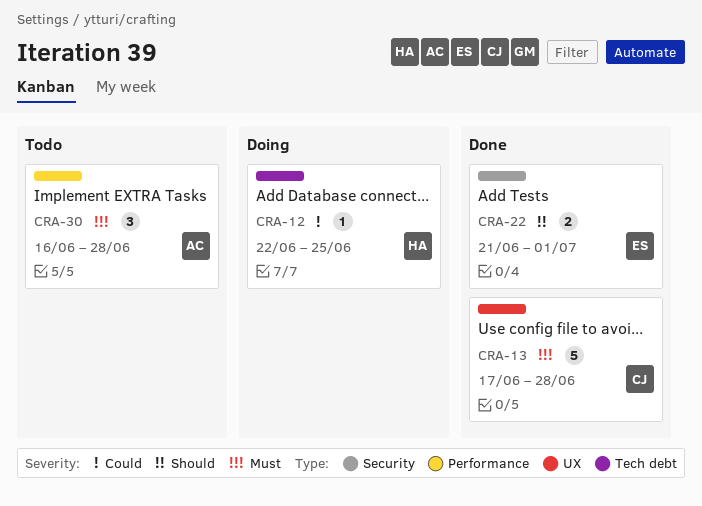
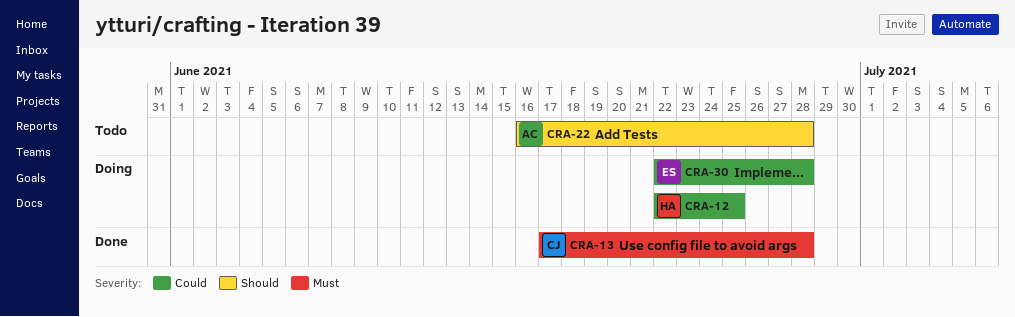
CRA-22, status: Done -> Todo
CRA-22, owner: ES -> AC
CRA-22, start: Jun 21 -> Jun 16
CRA-22, due: Jul 1 -> Jun 28
CRA-30, status: Todo -> Doing
CRA-30, owner: AC -> ES
CRA-30, priority: Must -> Could
CRA-30, start: Jun 16 -> Jun 22

